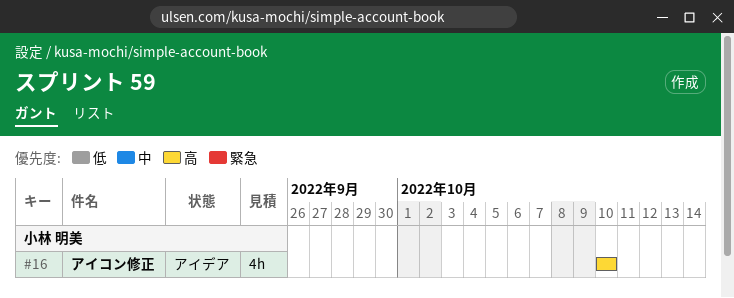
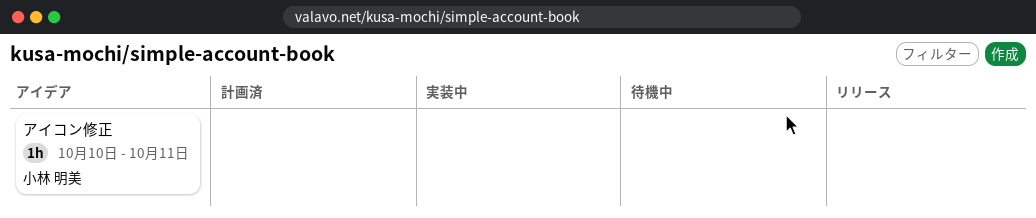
アイコン修正, estimate: 4h -> 1h
アイコン修正, due: Oct 10 -> Oct 11

